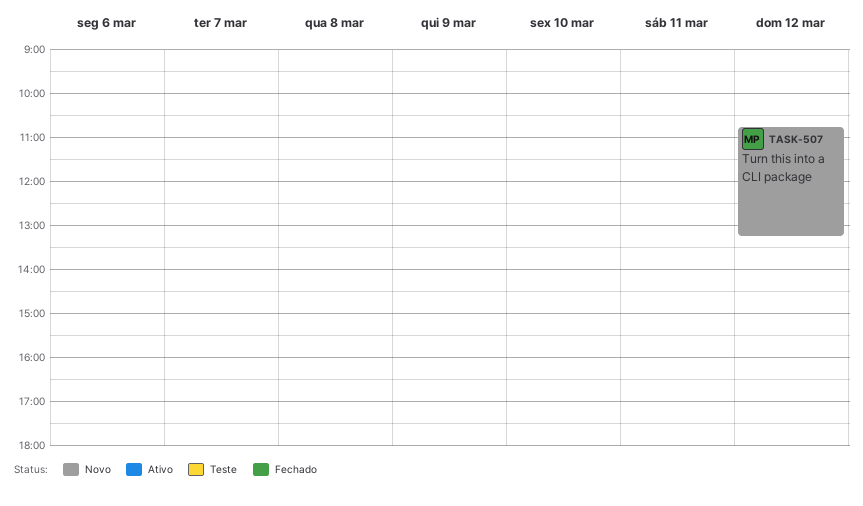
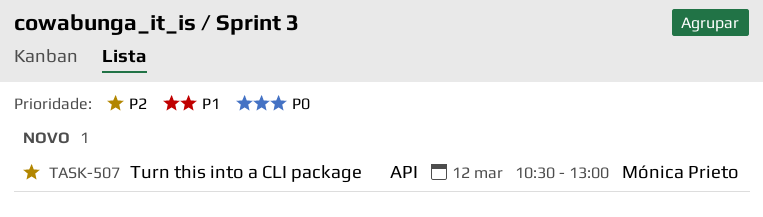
TASK-507, begins: 10:45 -> 10:30
TASK-507, ends: 13:15 -> 13:00

